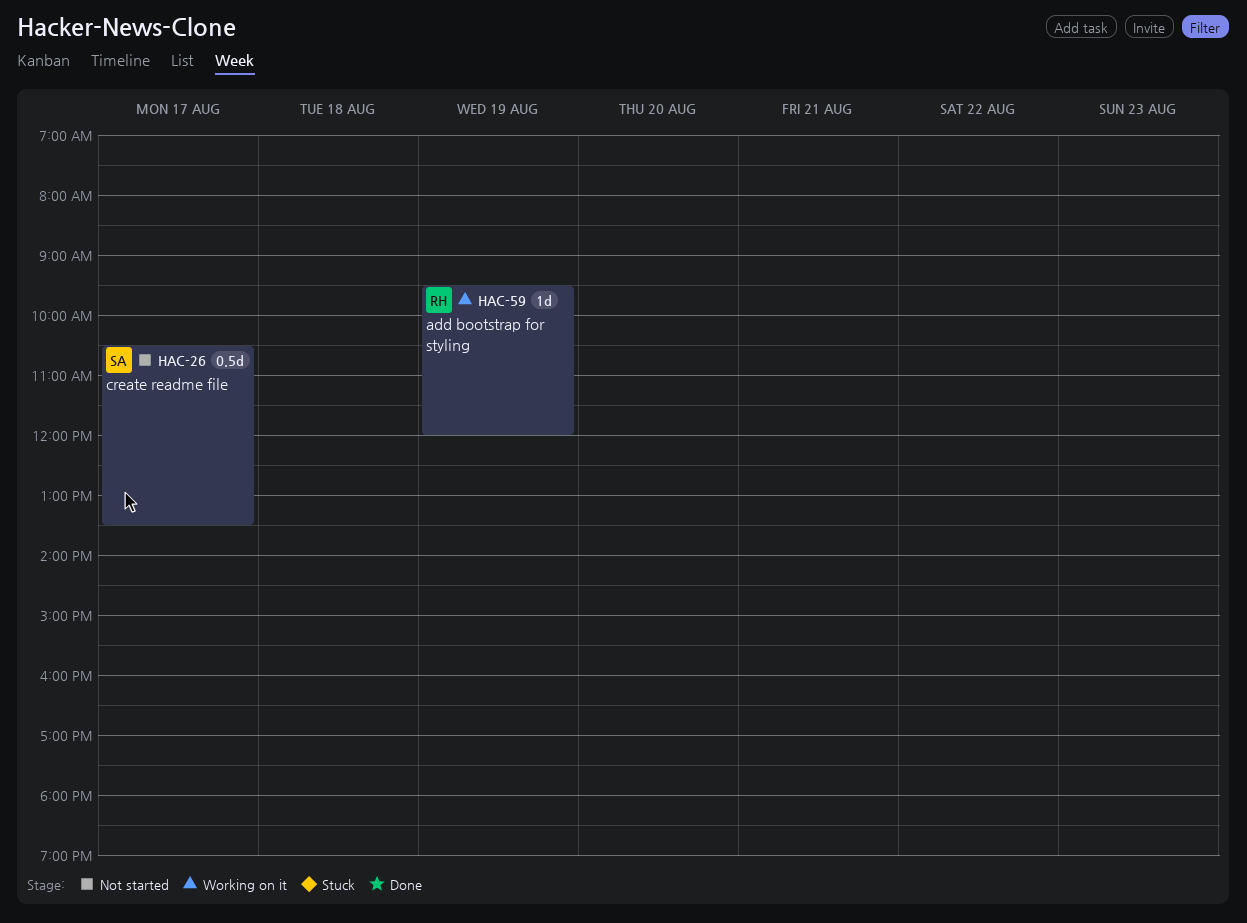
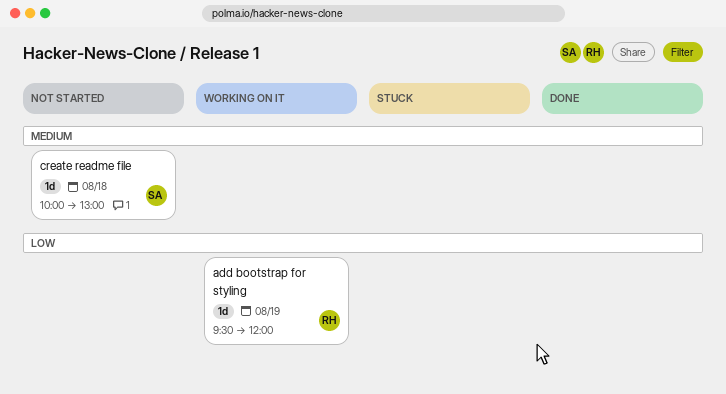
create readme file, estimate: 0.5d -> 1d
create readme file, day: Aug 17 -> Aug 18
create readme file, begins: 10:30 -> 10:00
create readme file, ends: 13:30 -> 13:00

